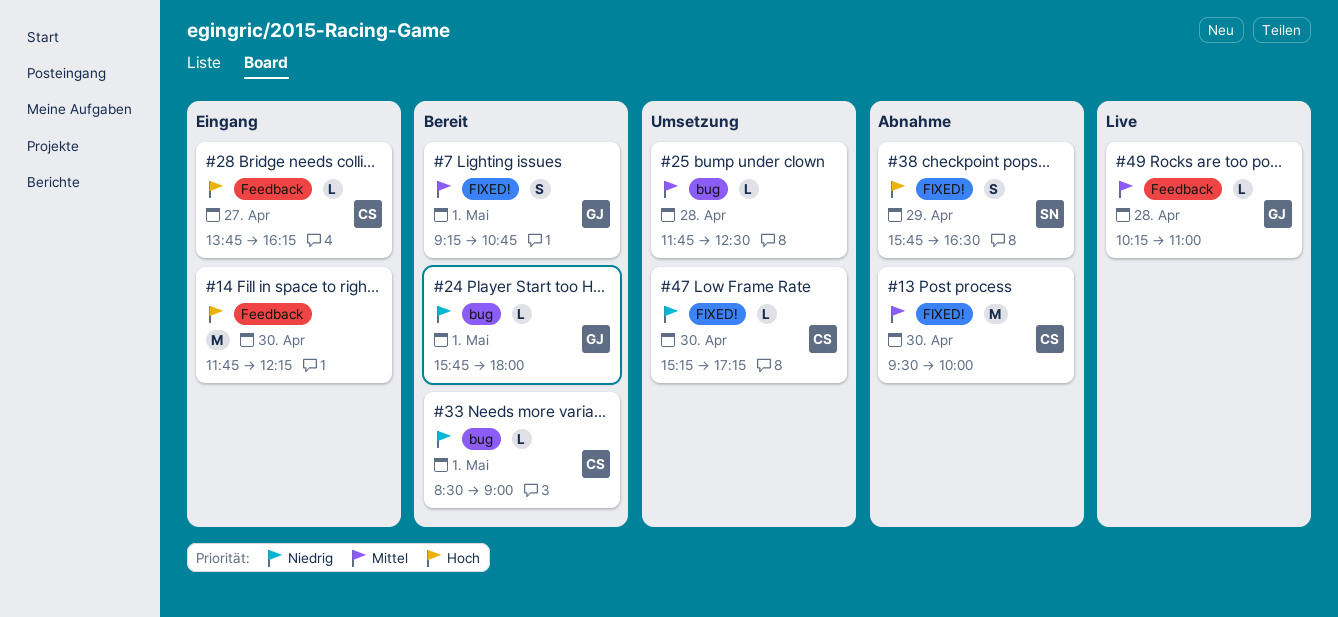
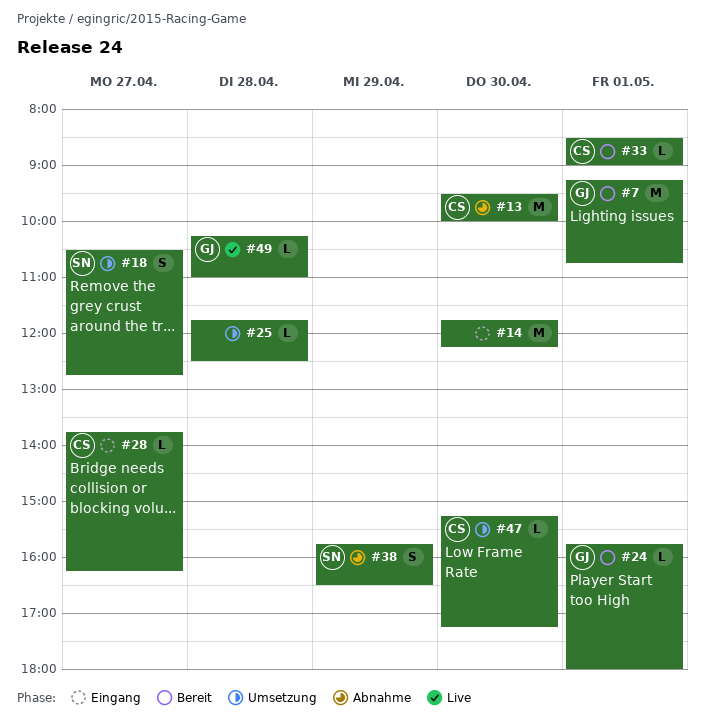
#7, estimate: S -> M
#18: none -> present

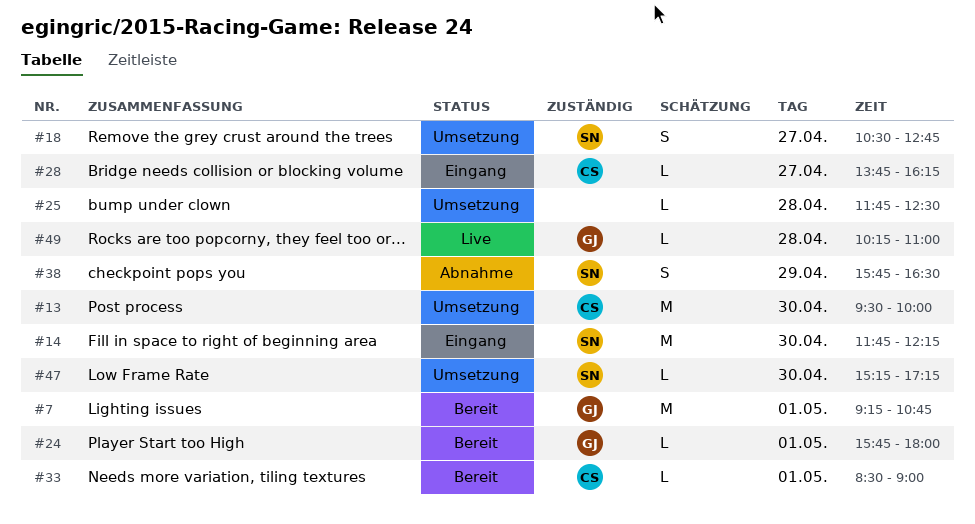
#13, status: Abnahme -> Umsetzung
#14, owner: none -> SN
#47, owner: CS -> SN

